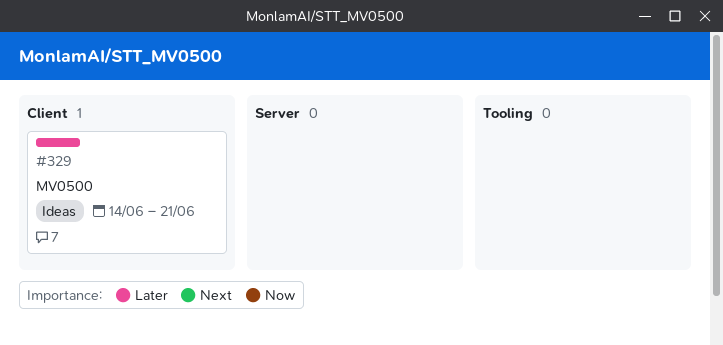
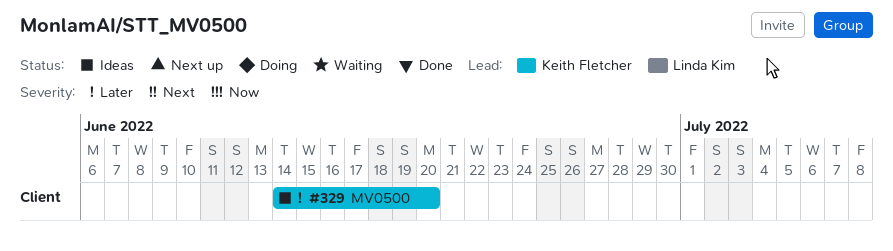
#329, due: Jun 21 -> Jun 20

